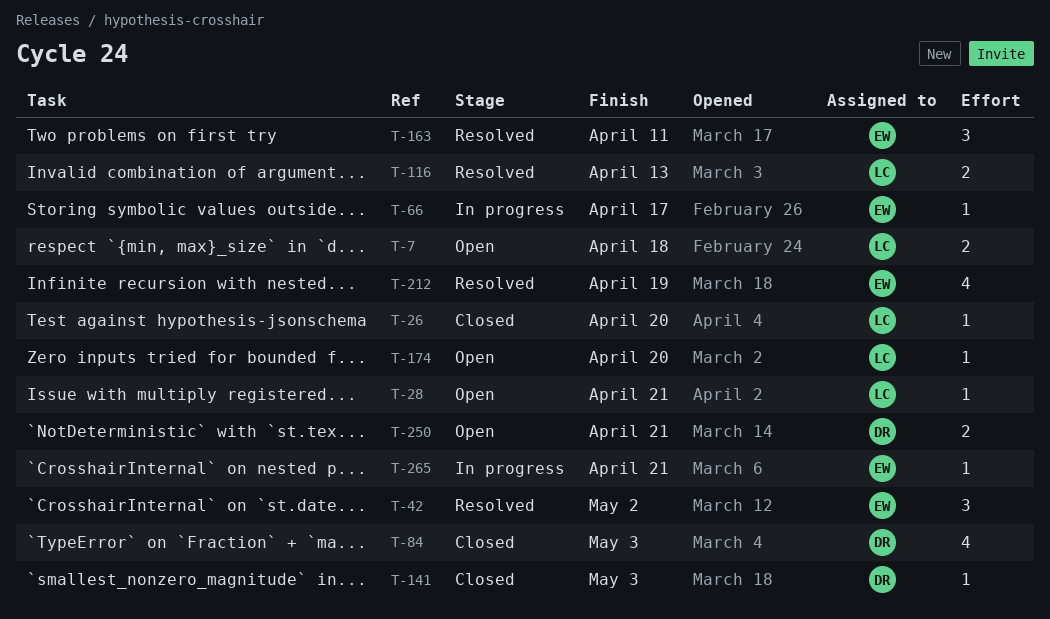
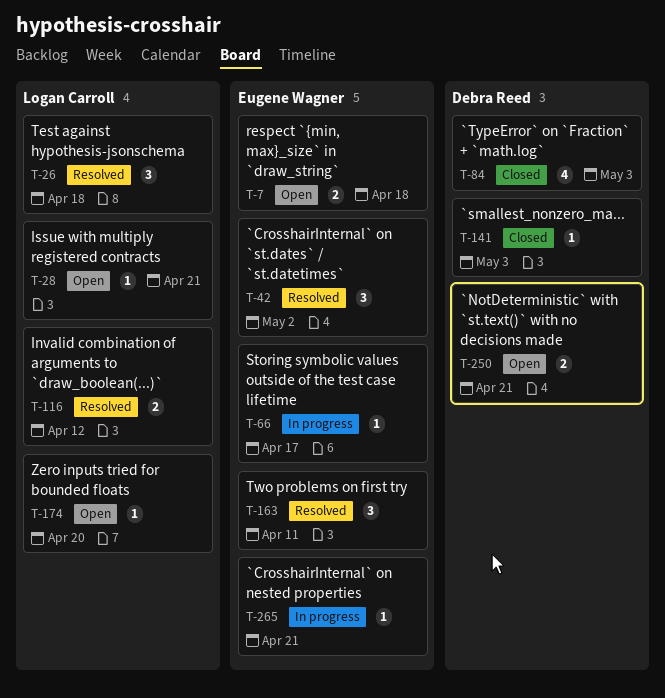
T-7, owner: Logan Carroll -> Eugene Wagner
T-26, status: Closed -> Resolved
T-26, estimate: 1 -> 3
T-26, due: Apr 20 -> Apr 18
T-116, due: Apr 13 -> Apr 12
T-212: present -> none

